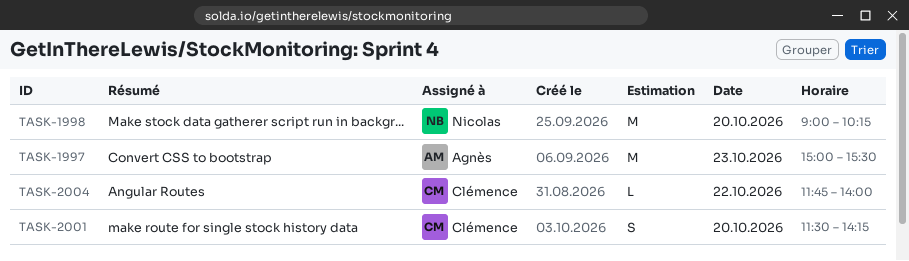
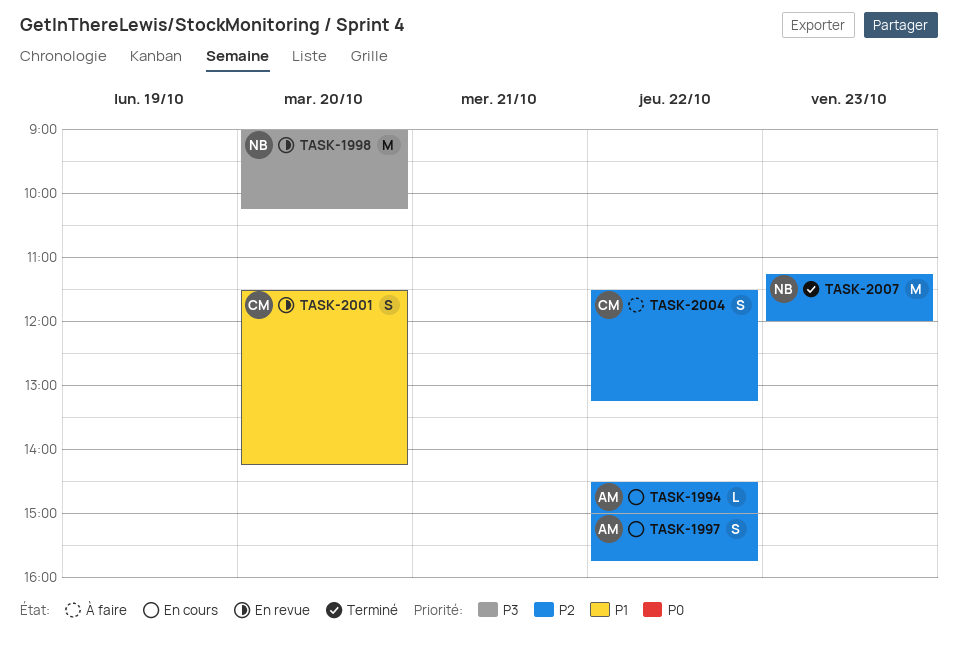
TASK-1994: none -> present
TASK-1997, estimate: M -> S
TASK-1997, day: Oct 23 -> Oct 22
TASK-1997, ends: 15:30 -> 15:45
TASK-2004, estimate: L -> S
TASK-2004, begins: 11:45 -> 11:30
TASK-2004, ends: 14:00 -> 13:15
TASK-2007: none -> present

